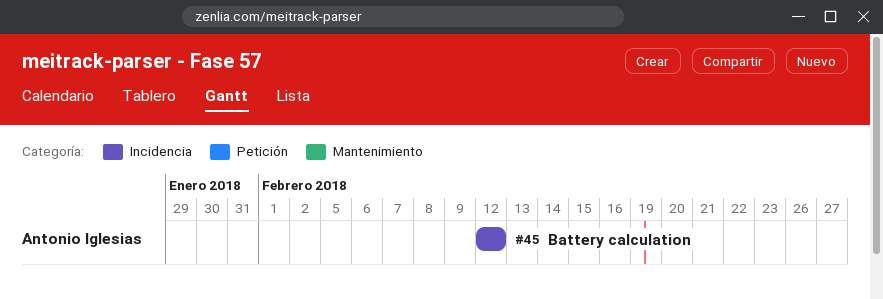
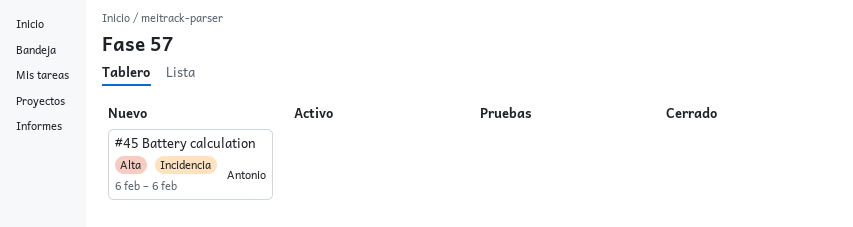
#45, start: Feb 12 -> Feb 6
#45, due: Feb 12 -> Feb 6

